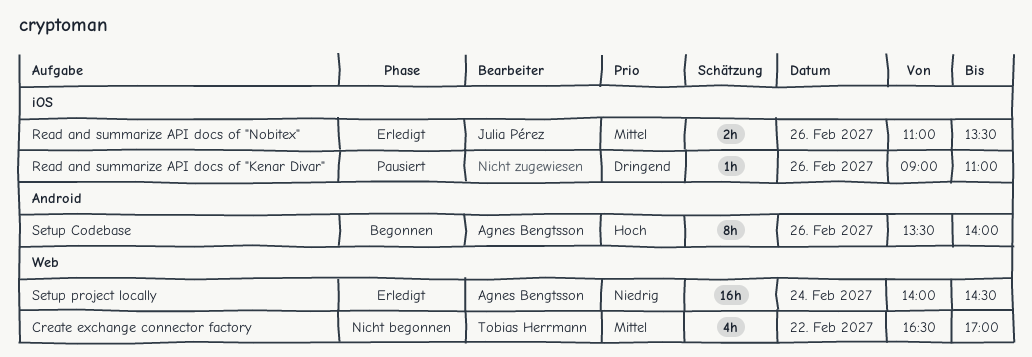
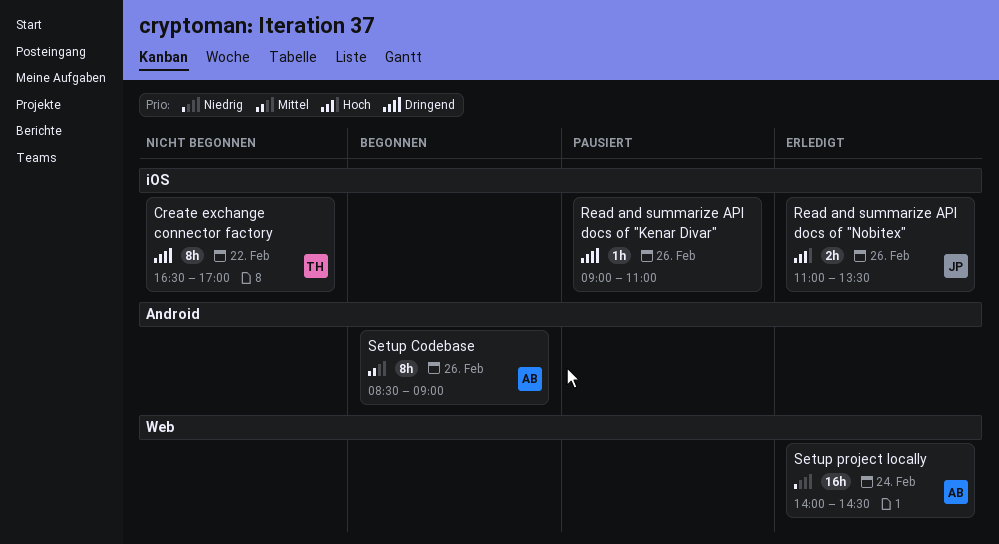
Create exchange connector factory, priority: Mittel -> Dringend
Create exchange connector factory, label: Web -> iOS
Create exchange connector factory, estimate: 4h -> 8h
Read and summarize API docs of "Nobitex", priority: Mittel -> Hoch
Setup Codebase, priority: Hoch -> Mittel
Setup Codebase, begins: 13:30 -> 08:30
Setup Codebase, ends: 14:00 -> 09:00

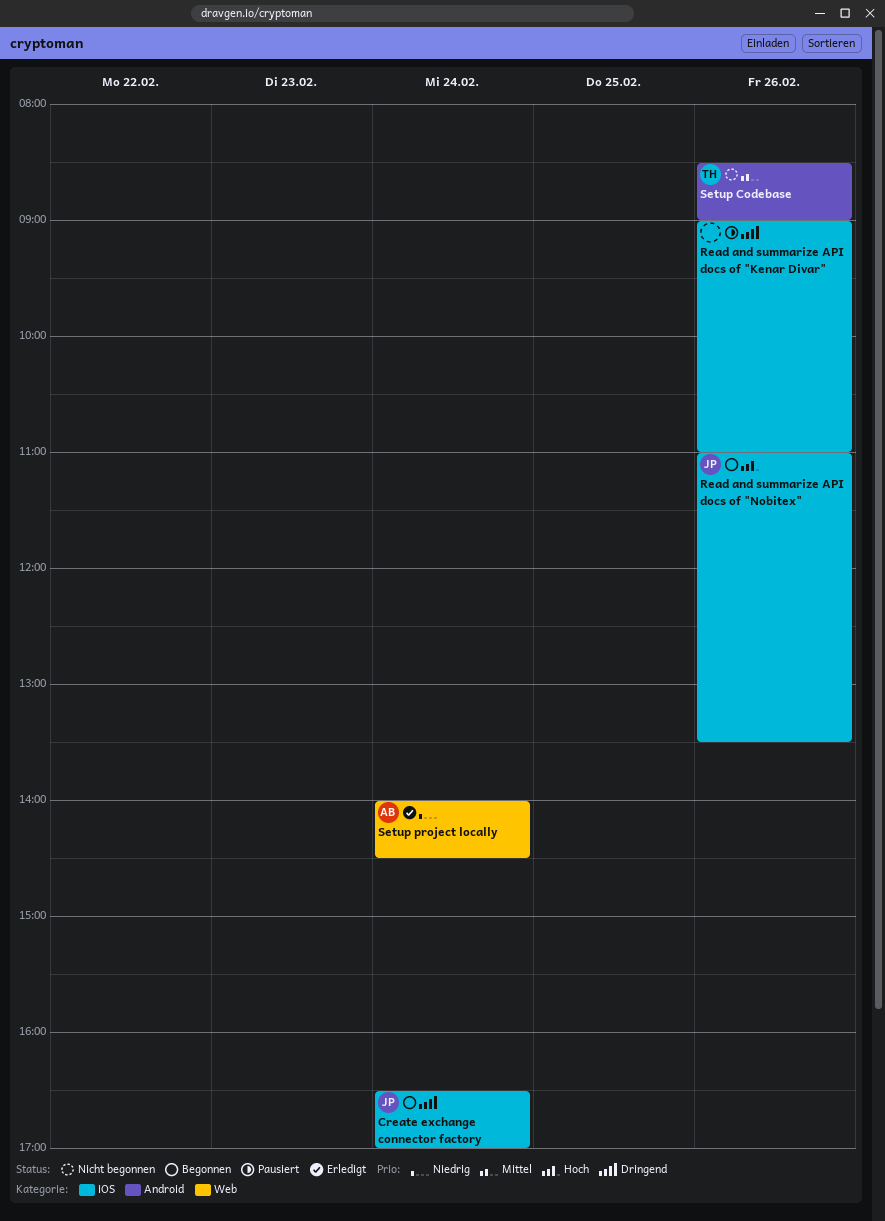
Create exchange connector factory, status: Nicht begonnen -> Begonnen
Create exchange connector factory, owner: TH -> JP
Create exchange connector factory, day: Feb 22 -> Feb 24
Read and summarize API docs of "Nobitex", status: Erledigt -> Begonnen
Setup Codebase, status: Begonnen -> Nicht begonnen
Setup Codebase, owner: AB -> TH

